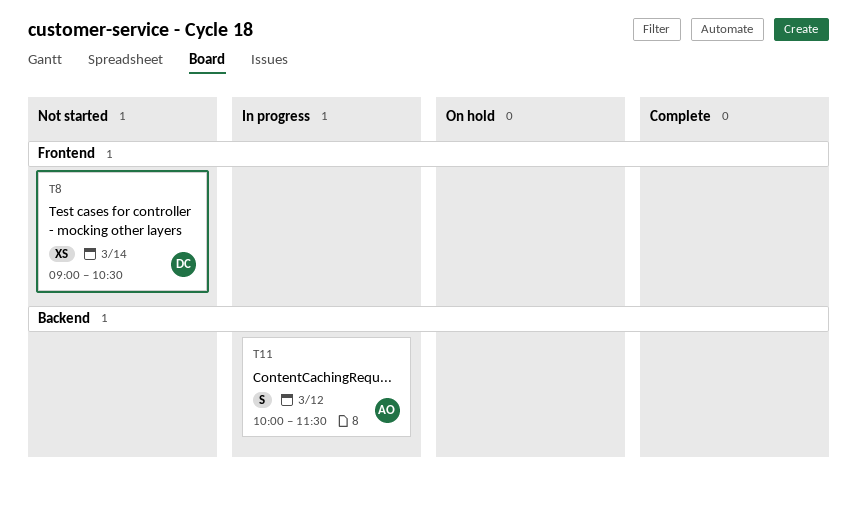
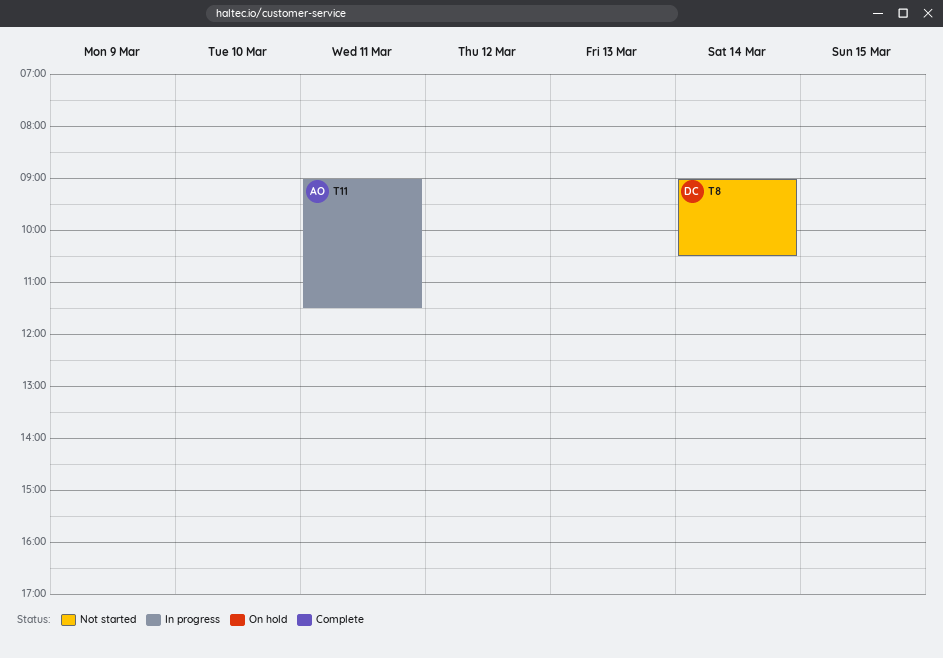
T11, day: Mar 12 -> Mar 11
T11, begins: 10:00 -> 09:00

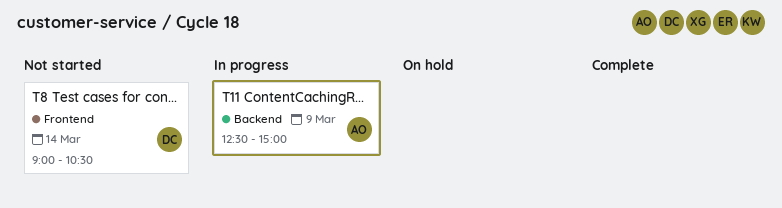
T11, day: Mar 11 -> Mar 9
T11, begins: 09:00 -> 12:30
T11, ends: 11:30 -> 15:00

